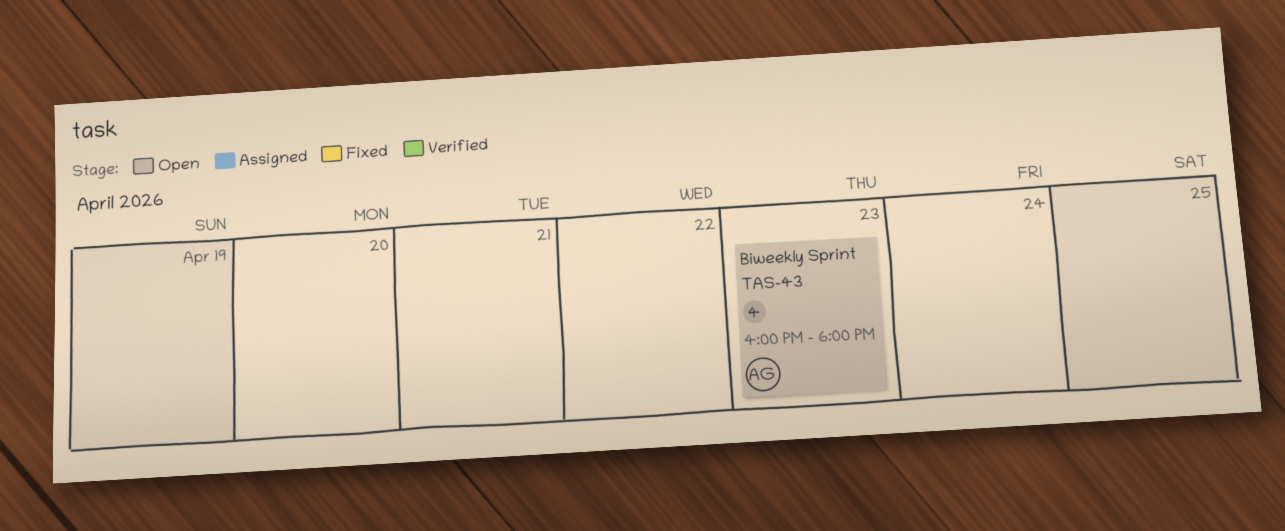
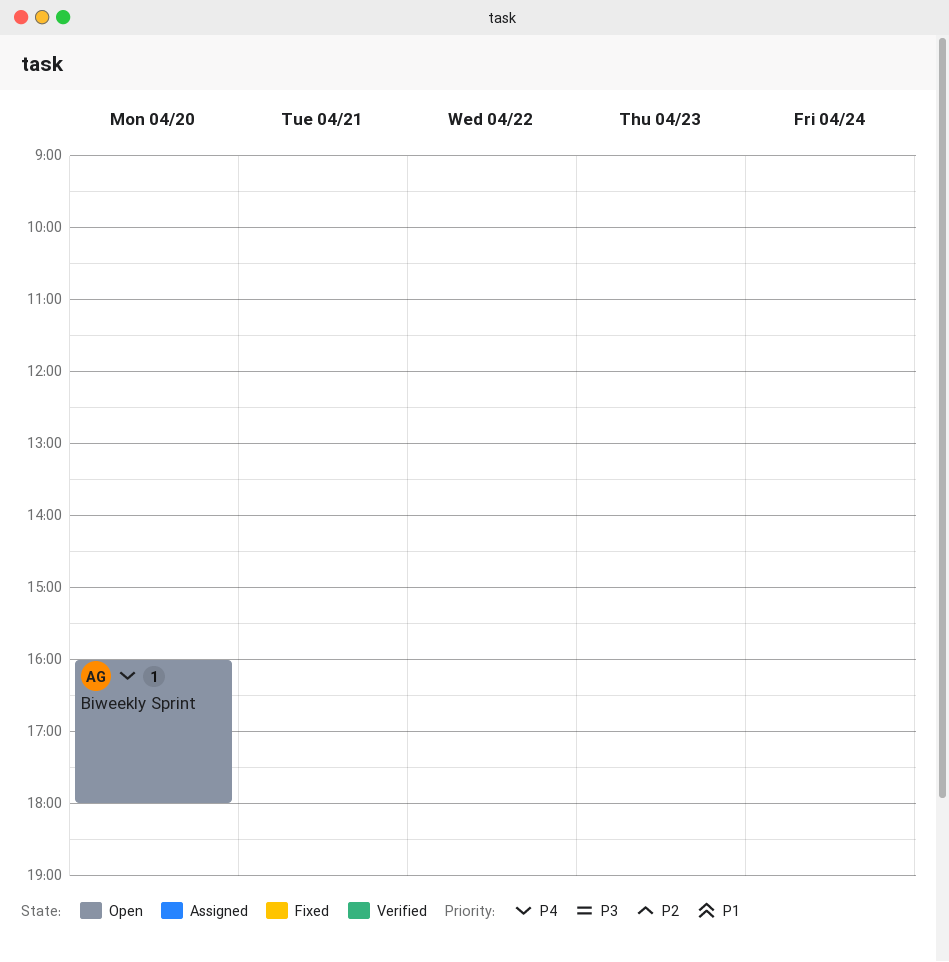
Biweekly Sprint, estimate: 4 -> 1
Biweekly Sprint, day: Apr 23 -> Apr 20

